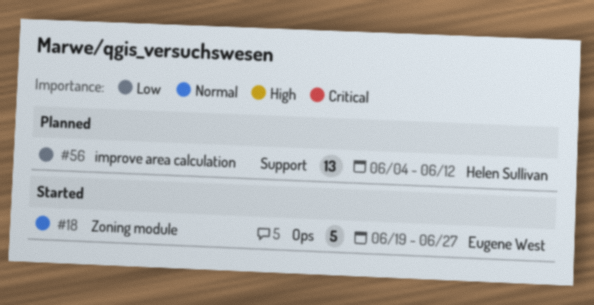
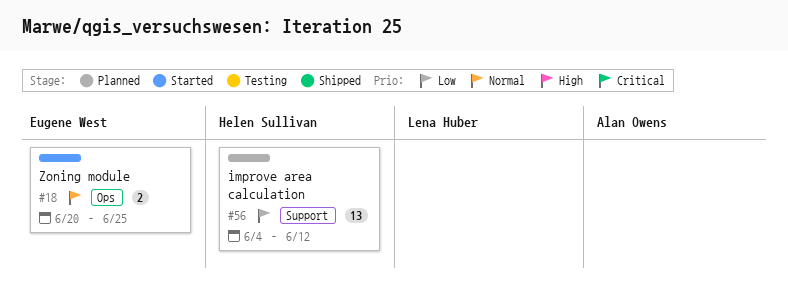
#18, estimate: 5 -> 2
#18, start: Jun 19 -> Jun 20
#18, due: Jun 27 -> Jun 25

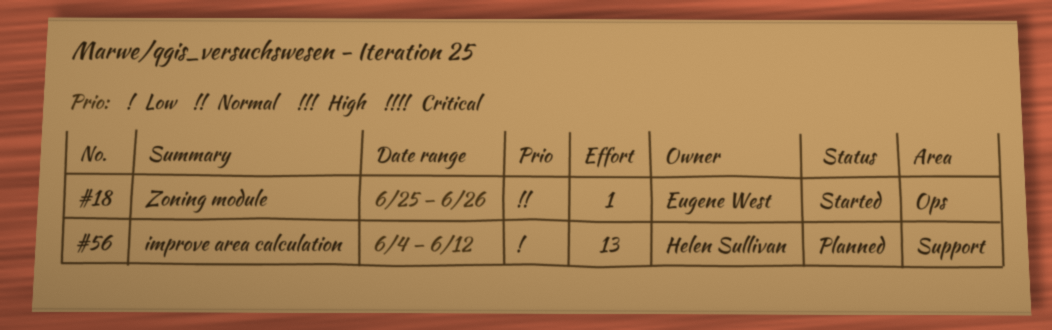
#18, estimate: 2 -> 1
#18, start: Jun 20 -> Jun 25
#18, due: Jun 25 -> Jun 26

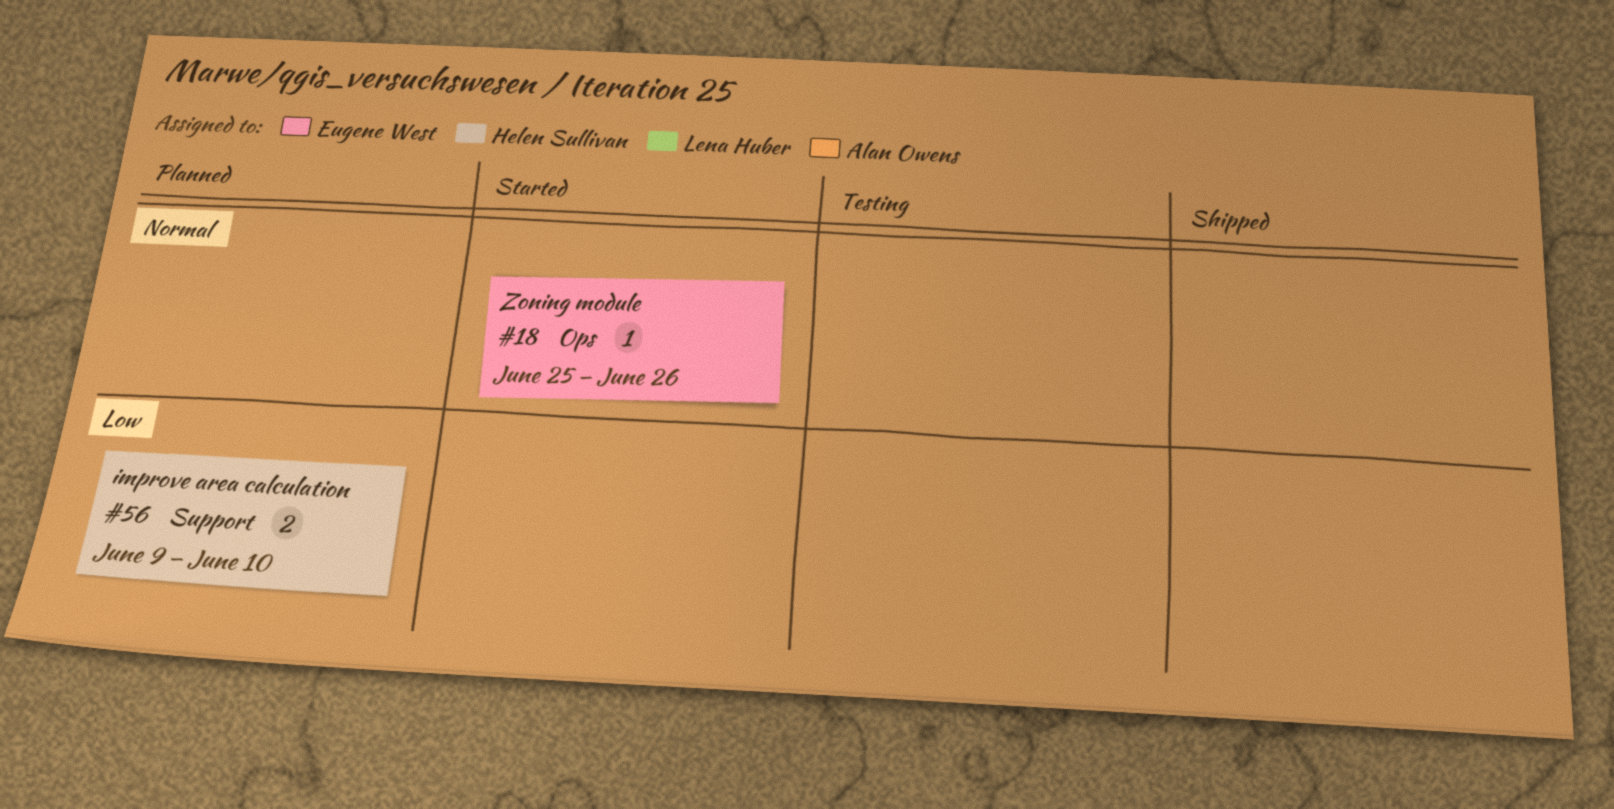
#56, estimate: 13 -> 2
#56, start: Jun 4 -> Jun 9
#56, due: Jun 12 -> Jun 10

